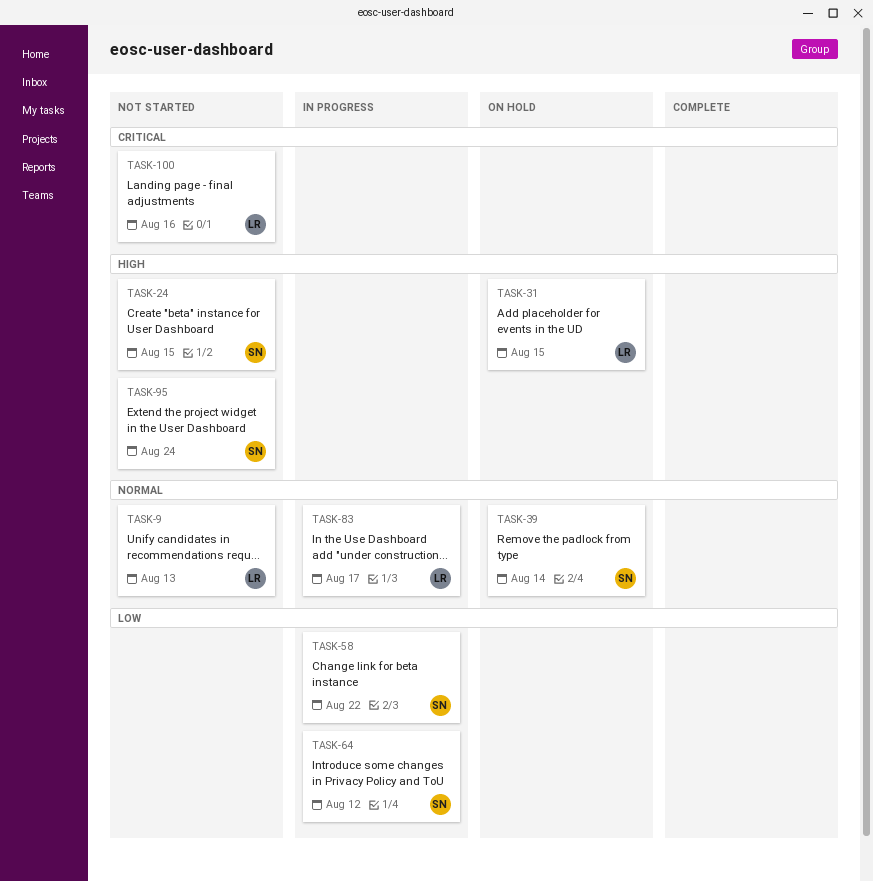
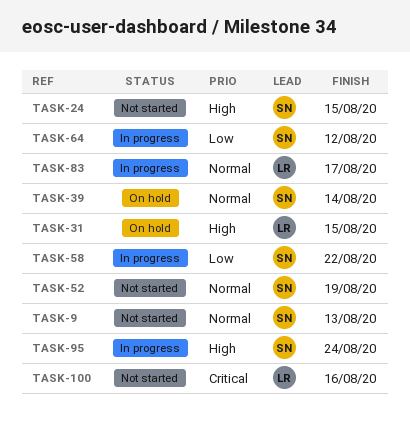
TASK-9, owner: LR -> SN
TASK-52: none -> present
TASK-95, status: Not started -> In progress

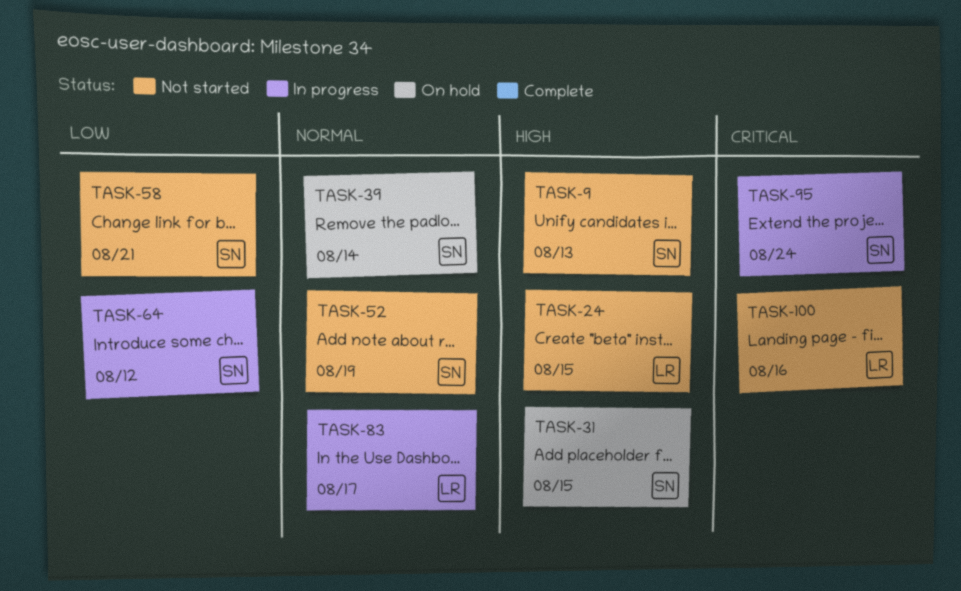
TASK-9, priority: Normal -> High
TASK-24, owner: SN -> LR
TASK-31, owner: LR -> SN
TASK-58, status: In progress -> Not started
TASK-58, due: Aug 22 -> Aug 21
TASK-95, priority: High -> Critical

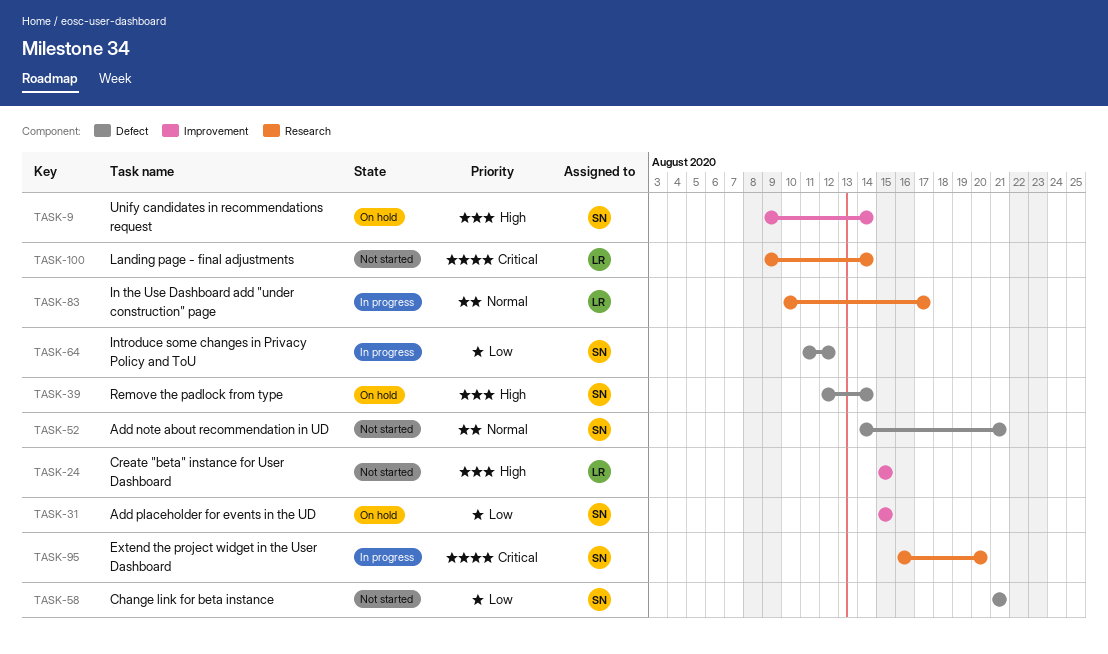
TASK-9, status: Not started -> On hold
TASK-9, due: Aug 13 -> Aug 14
TASK-31, priority: High -> Low
TASK-39, priority: Normal -> High
TASK-52, due: Aug 19 -> Aug 21
TASK-95, due: Aug 24 -> Aug 20
TASK-100, due: Aug 16 -> Aug 14

